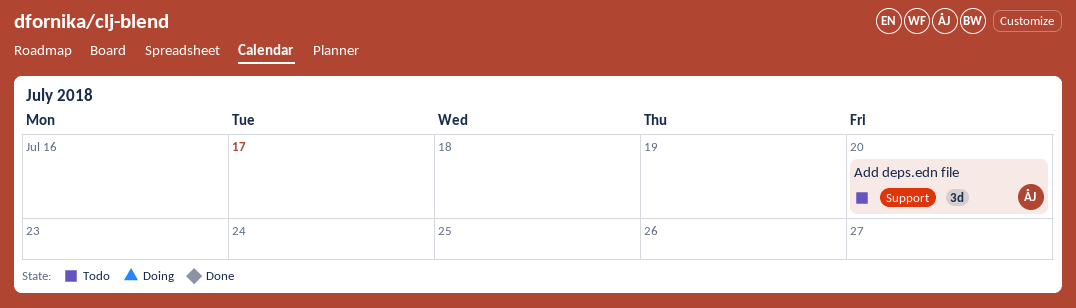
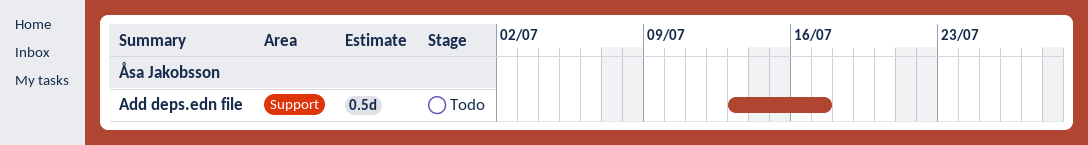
Add deps.edn file, estimate: 3d -> 0.5d
Add deps.edn file, due: Jul 20 -> Jul 17

